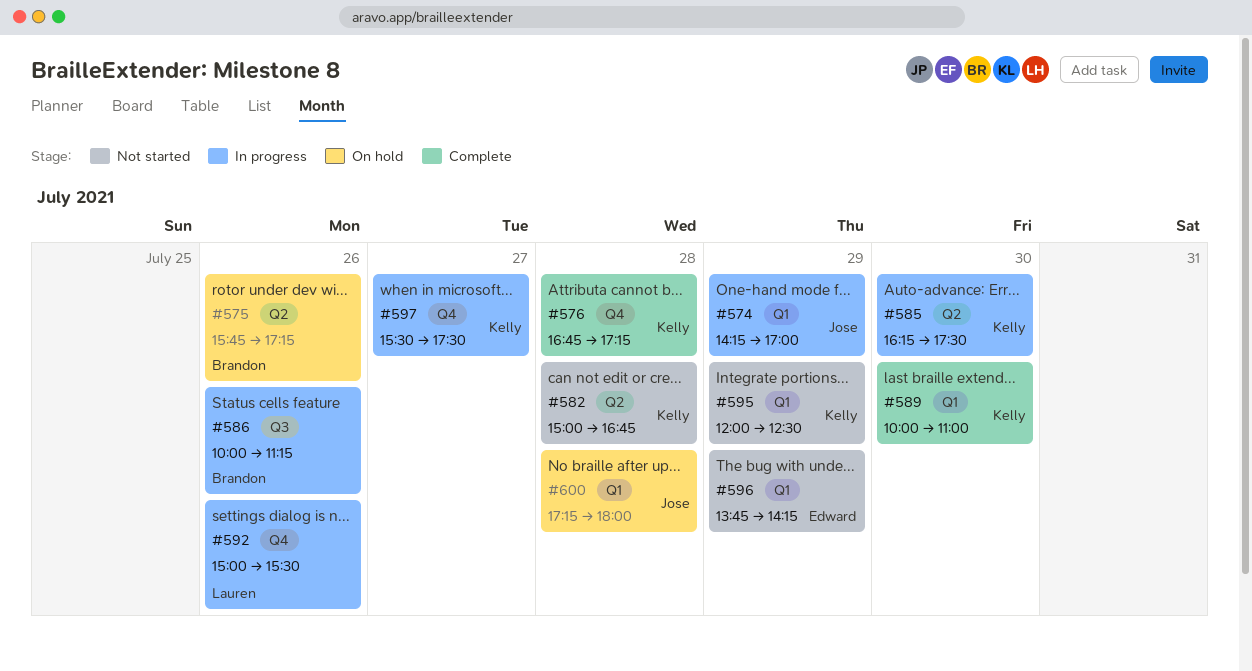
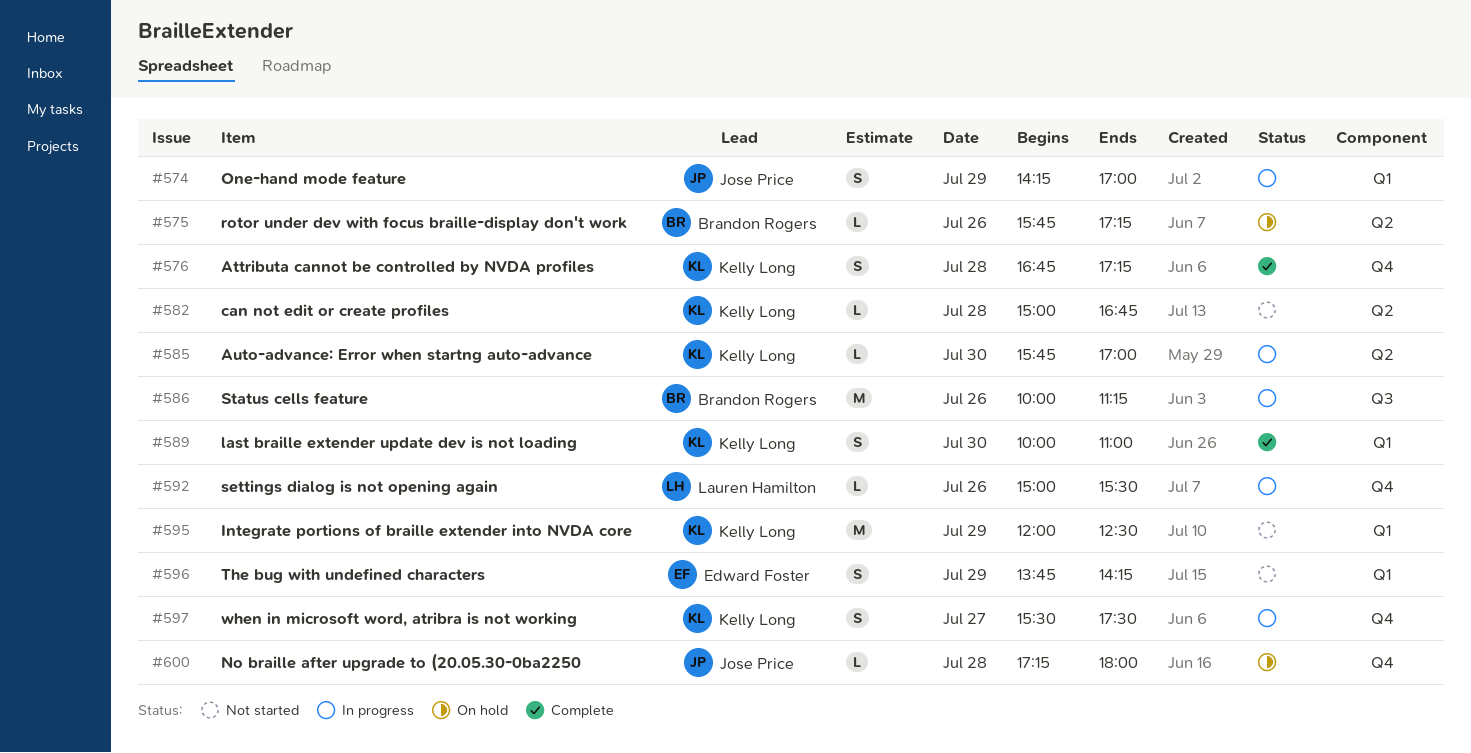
#585, begins: 16:15 -> 15:45
#585, ends: 17:30 -> 17:00
#600, label: Q1 -> Q4

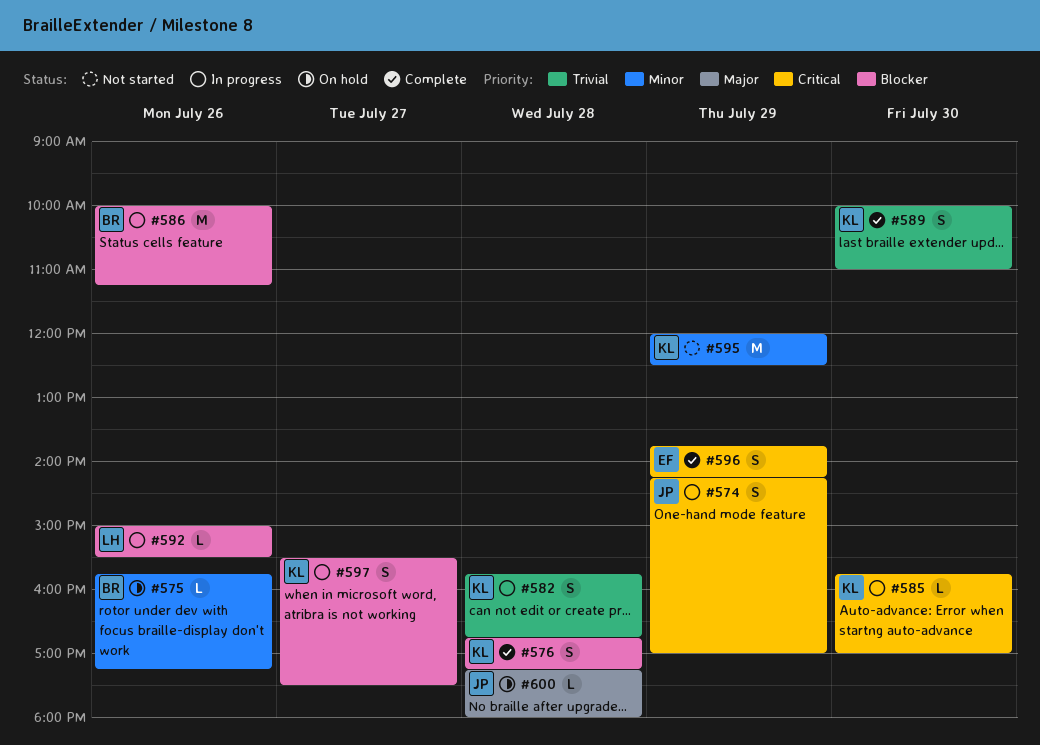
#582, status: Not started -> In progress
#582, estimate: L -> S
#582, begins: 15:00 -> 15:45
#596, status: Not started -> Complete

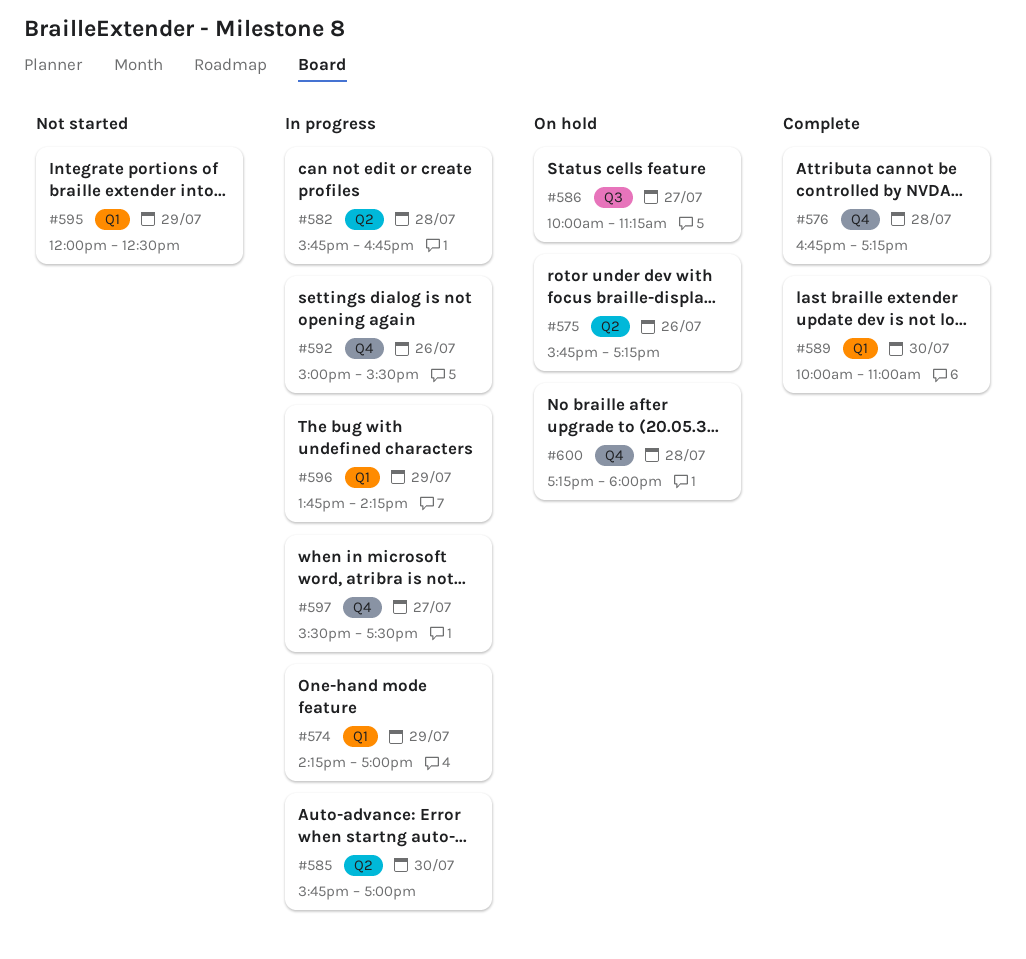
#586, status: In progress -> On hold
#586, day: Jul 26 -> Jul 27
#596, status: Complete -> In progress

